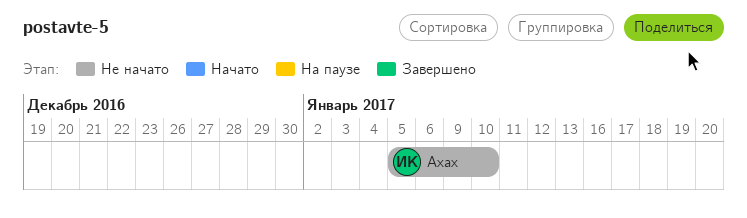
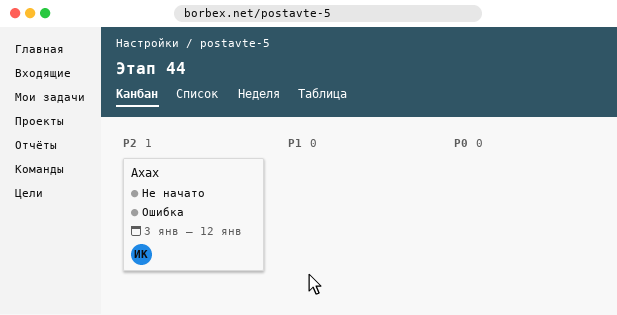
Ахах, start: Jan 5 -> Jan 3
Ахах, due: Jan 10 -> Jan 12

